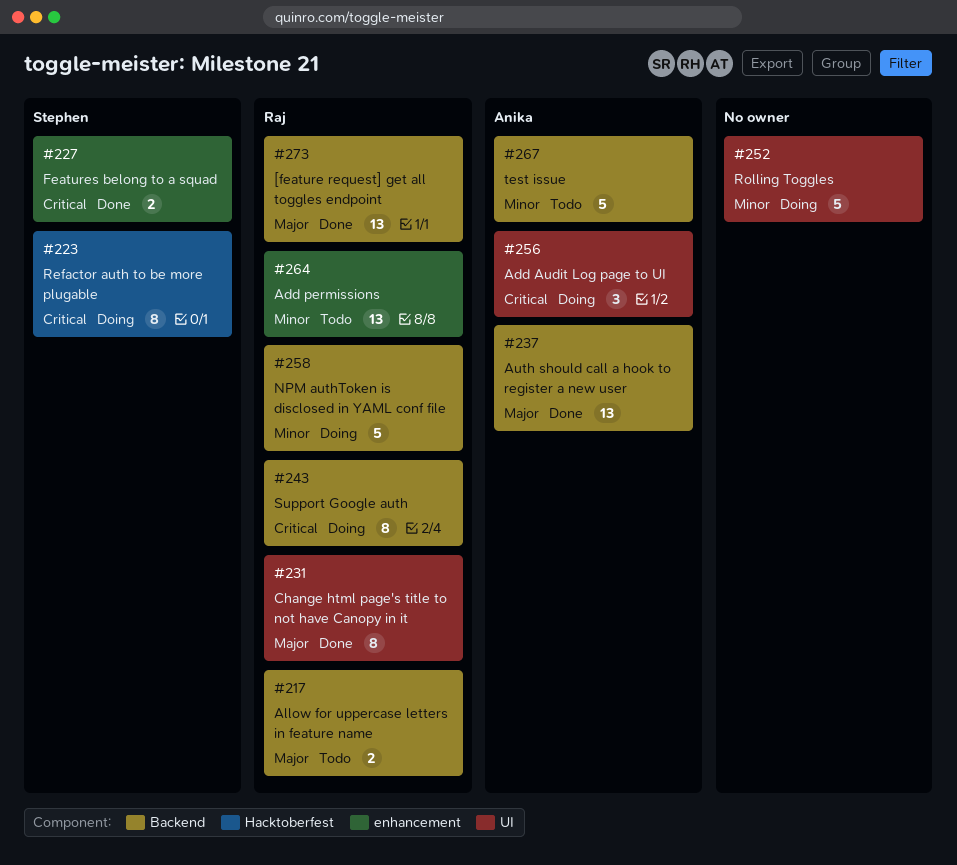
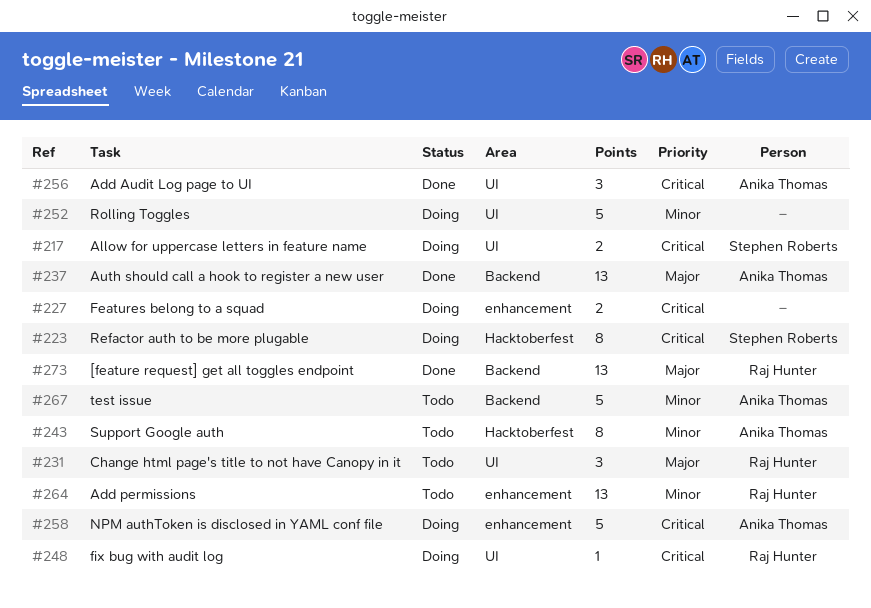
#217, status: Todo -> Doing
#217, owner: Raj Hunter -> Stephen Roberts
#217, priority: Major -> Critical
#217, label: Backend -> UI
#227, status: Done -> Doing
#227, owner: Stephen Roberts -> none
#231, status: Done -> Todo
#231, estimate: 8 -> 3
#243, status: Doing -> Todo
#243, owner: Raj Hunter -> Anika Thomas
#243, priority: Critical -> Minor
#243, label: Backend -> Hacktoberfest
#248: none -> present
#256, status: Doing -> Done
#258, owner: Raj Hunter -> Anika Thomas
#258, priority: Minor -> Critical
#258, label: Backend -> enhancement

